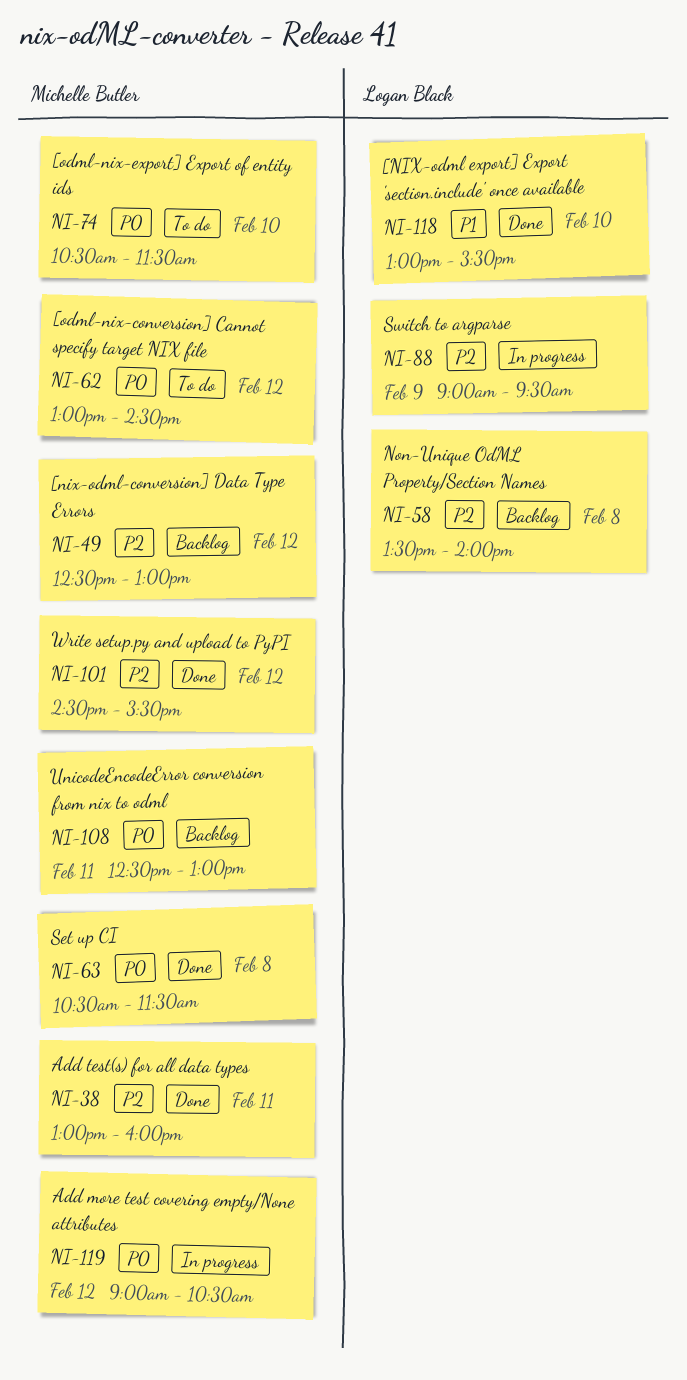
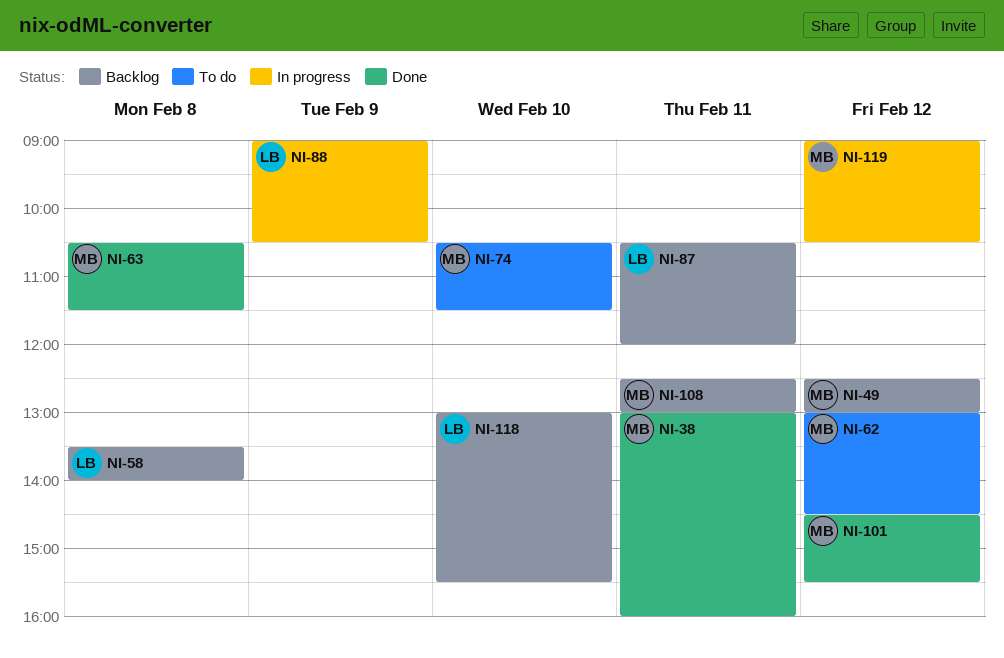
NI-87: none -> present
NI-88, ends: 09:30 -> 10:30
NI-118, status: Done -> Backlog

